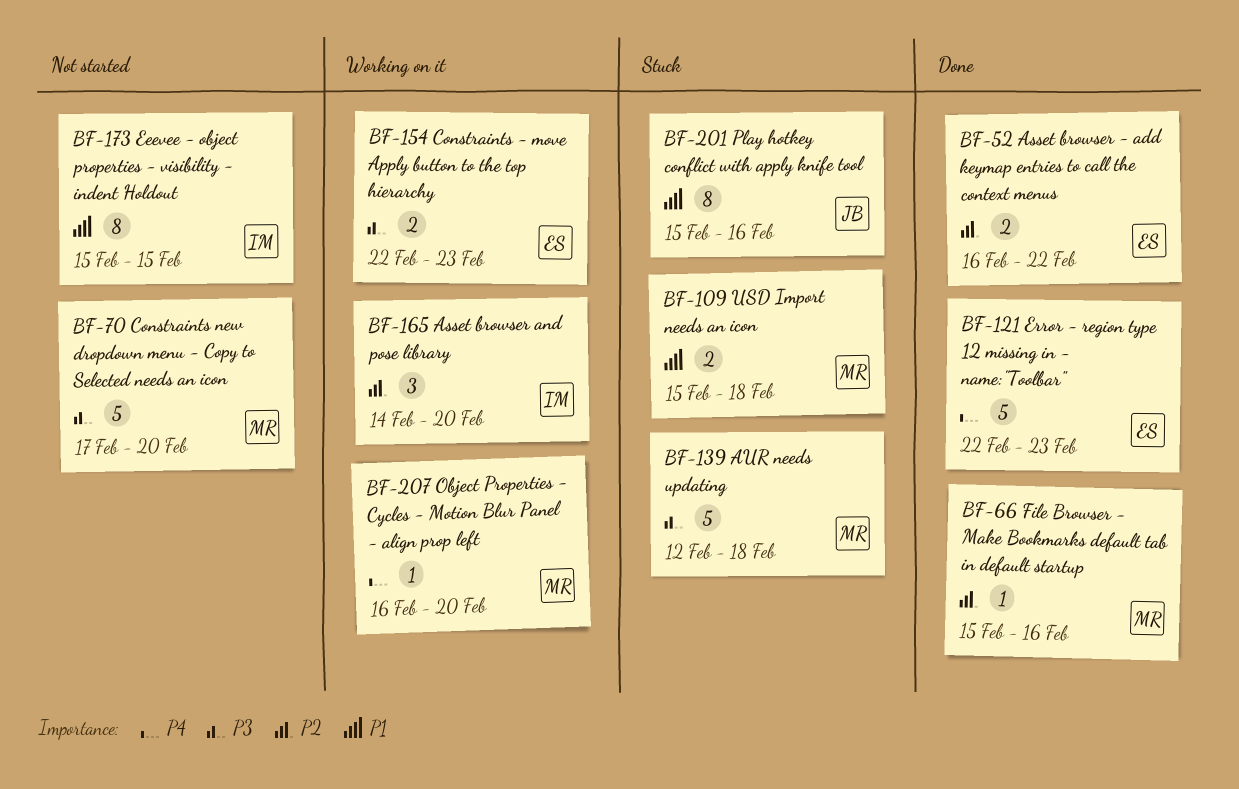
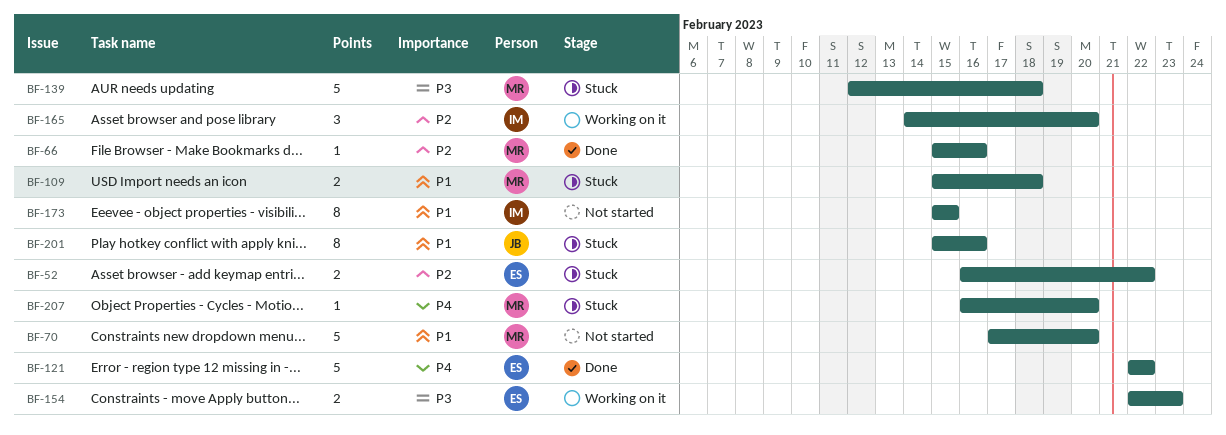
BF-52, status: Done -> Stuck
BF-70, priority: P3 -> P1
BF-121, due: Feb 23 -> Feb 22
BF-207, status: Working on it -> Stuck

